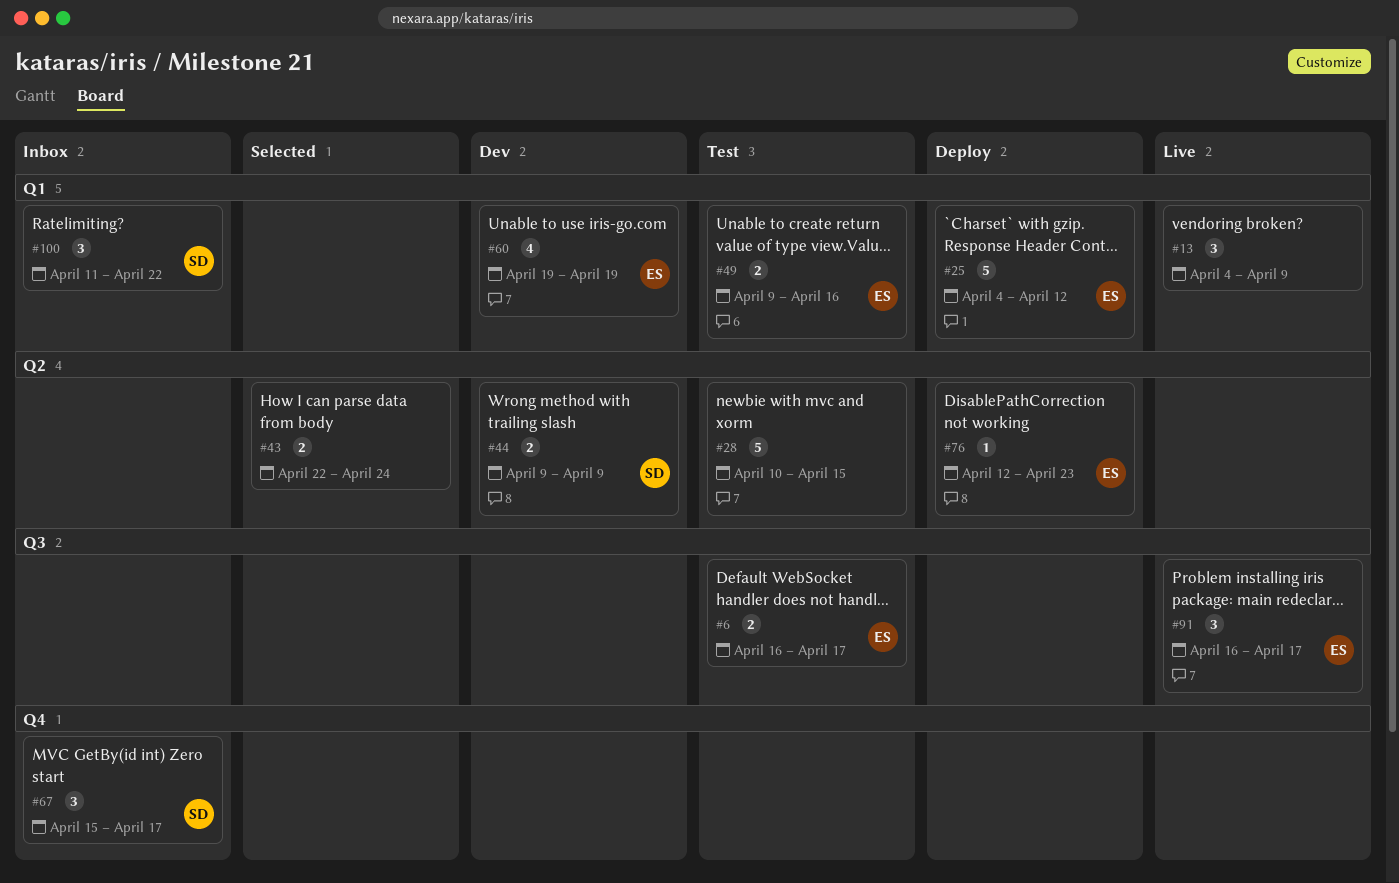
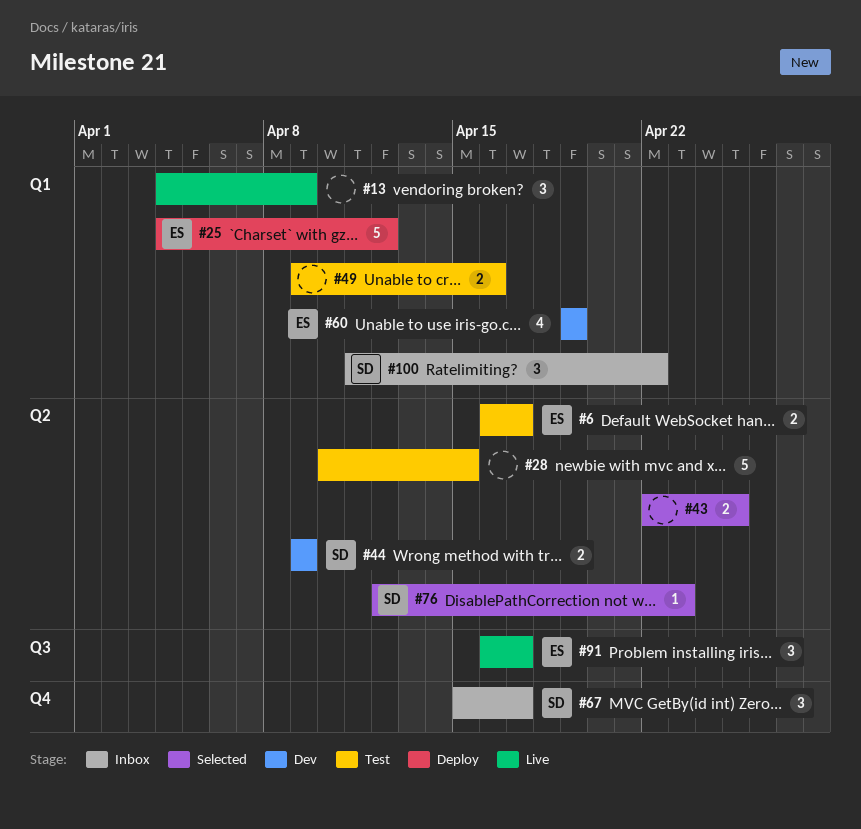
#6, label: Q3 -> Q2
#43, due: Apr 24 -> Apr 25
#49, owner: ES -> none
#76, status: Deploy -> Selected
#76, owner: ES -> SD

